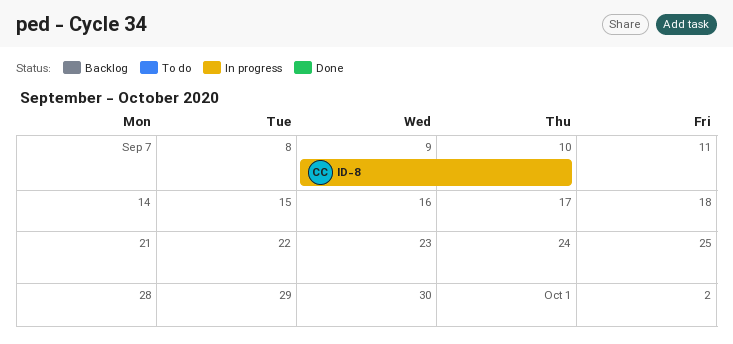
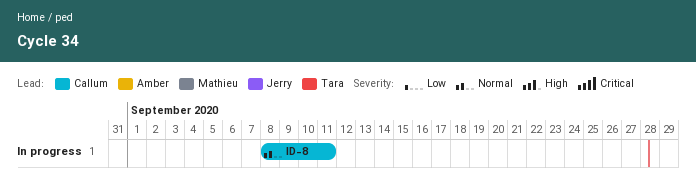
ID-8, start: Sep 9 -> Sep 8
ID-8, due: Sep 10 -> Sep 11

